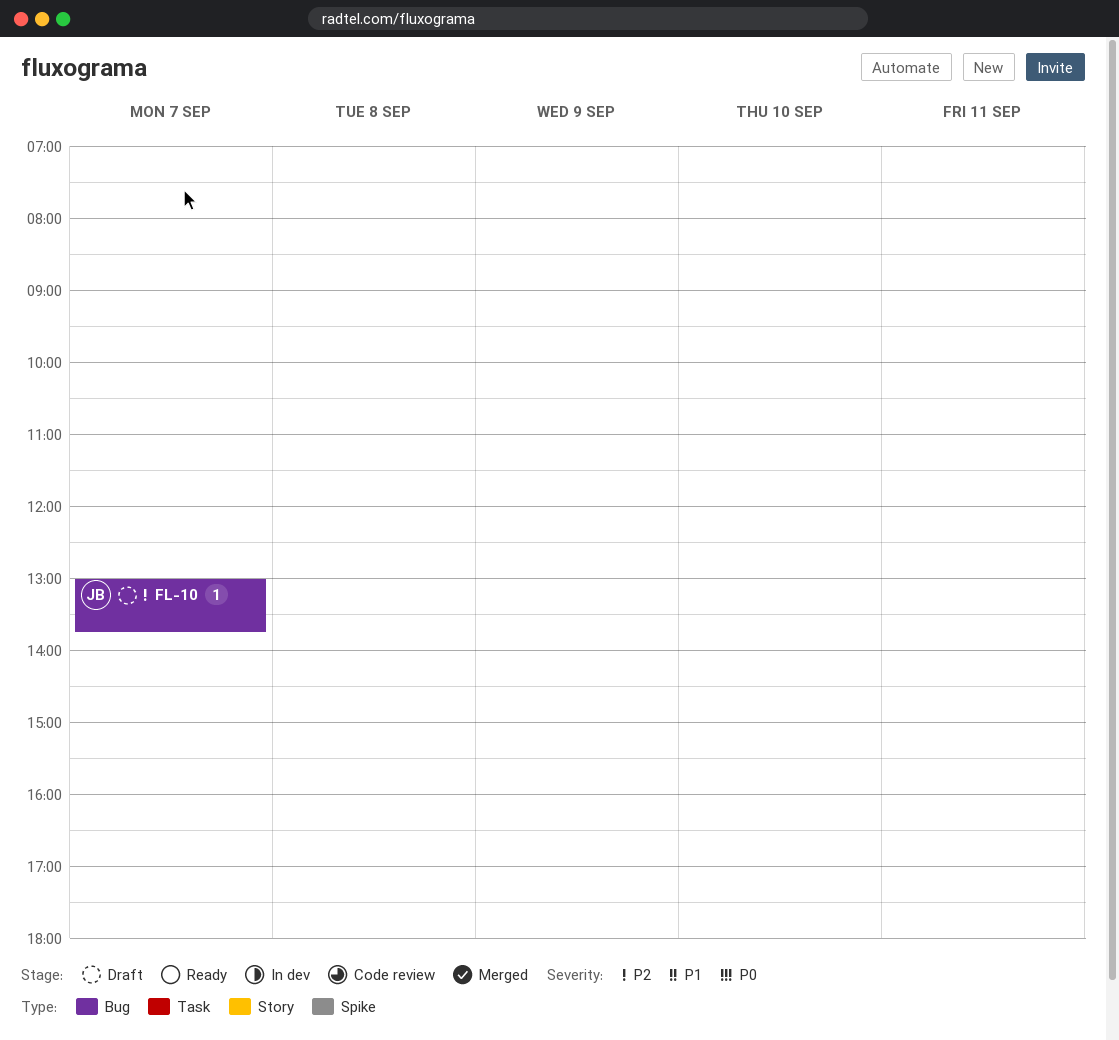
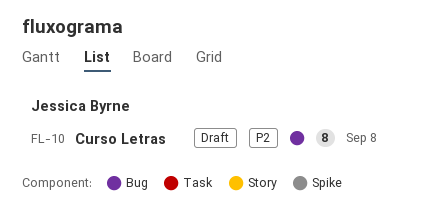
FL-10, estimate: 1 -> 8
FL-10, day: Sep 7 -> Sep 8

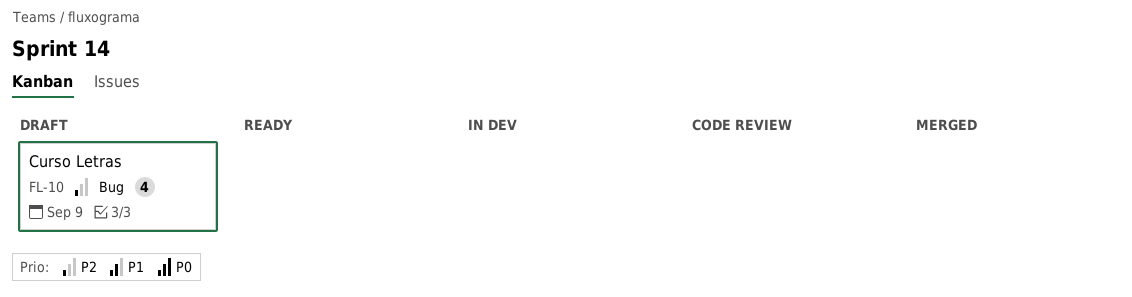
FL-10, estimate: 8 -> 4
FL-10, day: Sep 8 -> Sep 9

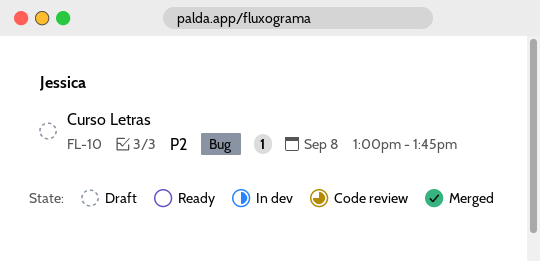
FL-10, estimate: 4 -> 1
FL-10, day: Sep 9 -> Sep 8

